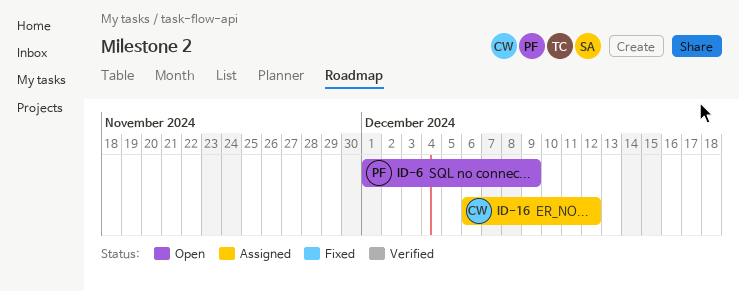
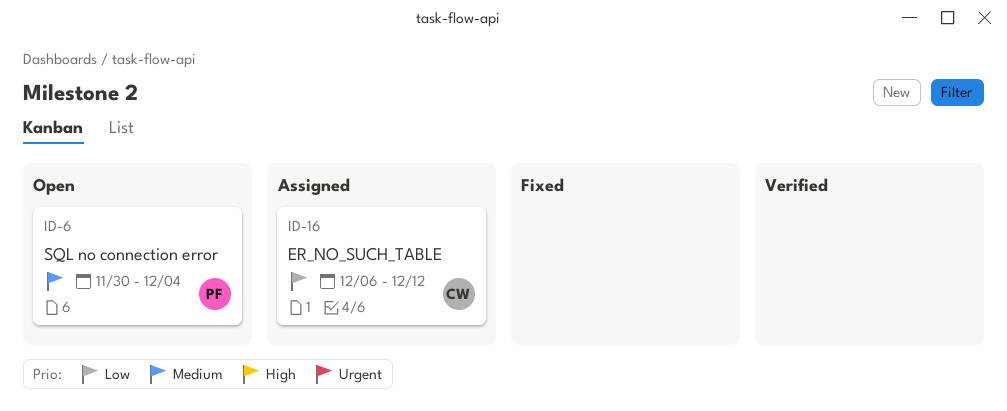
ID-6, start: Dec 1 -> Nov 30
ID-6, due: Dec 9 -> Dec 4

